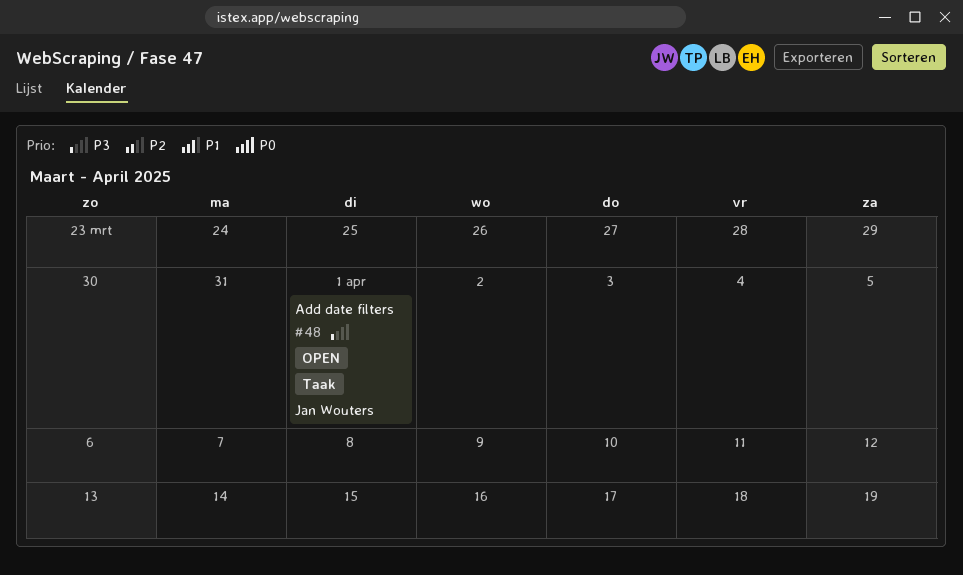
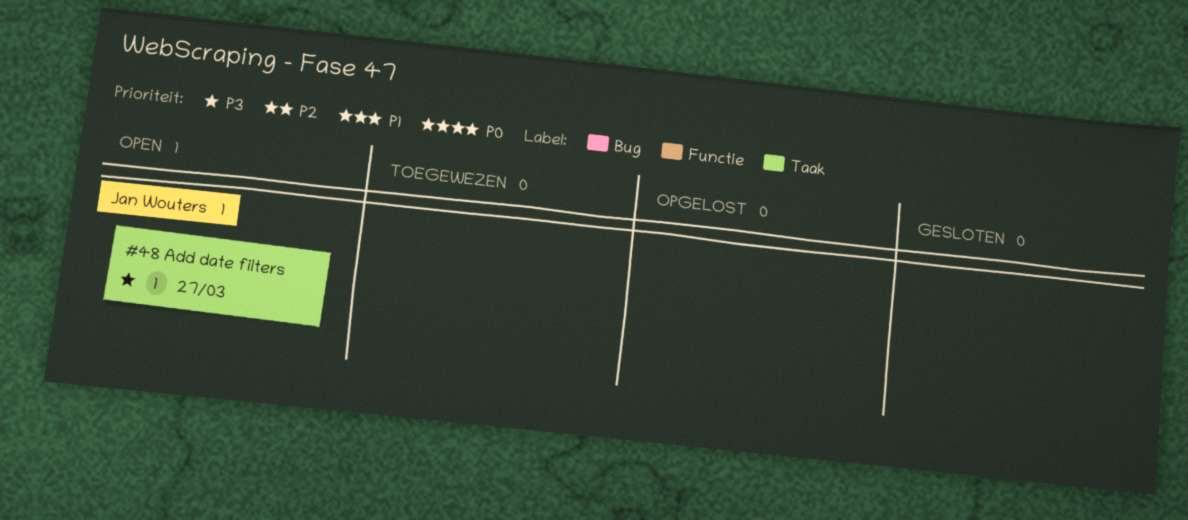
#48, due: Apr 1 -> Mar 27

